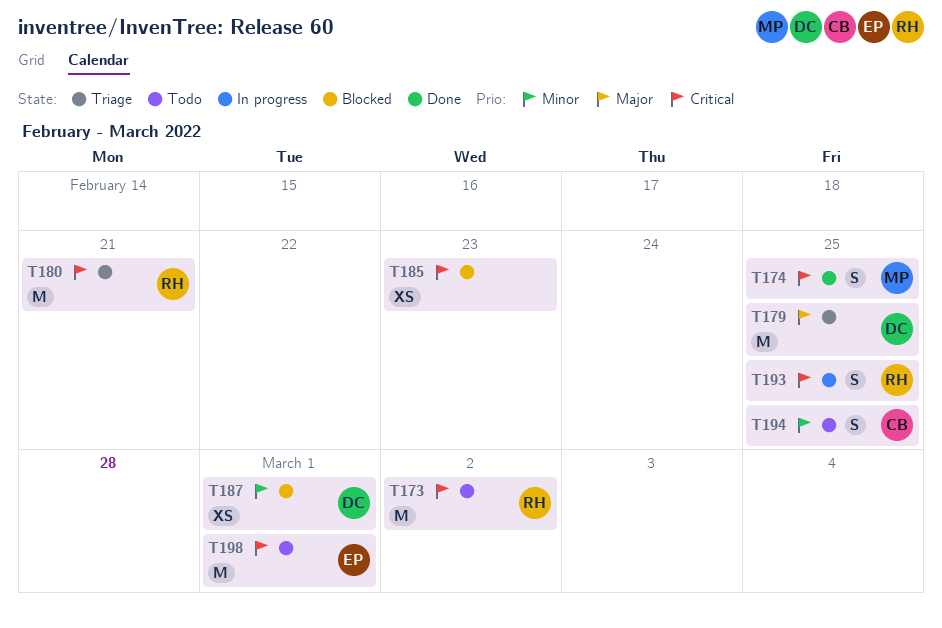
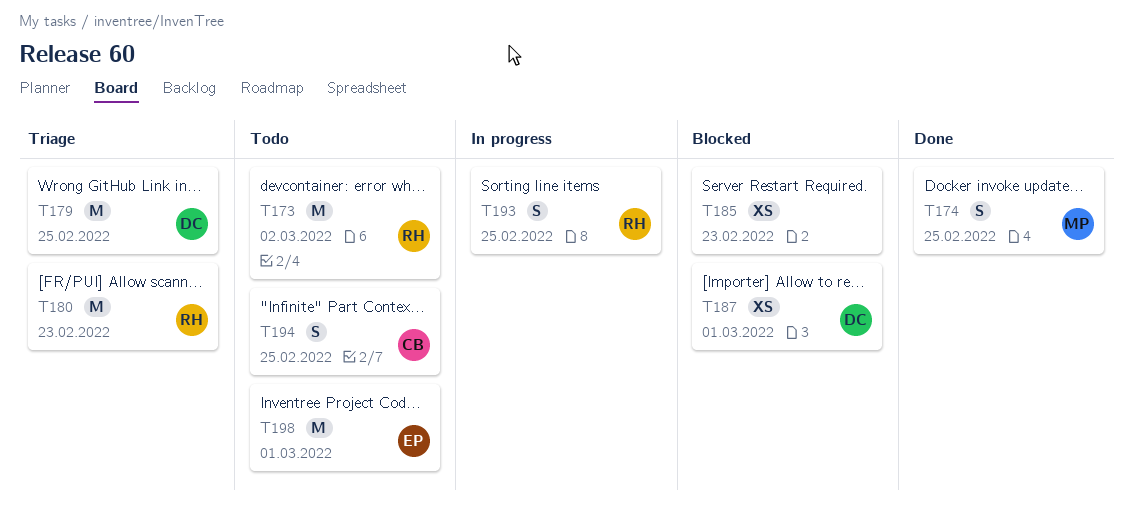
T180, due: Feb 21 -> Feb 23

